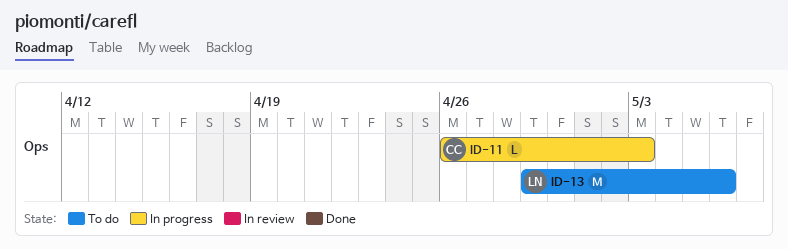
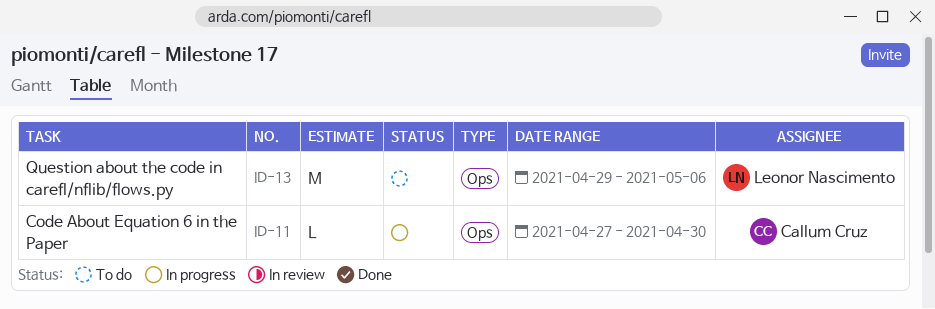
ID-11, start: Apr 26 -> Apr 27
ID-11, due: May 3 -> Apr 30

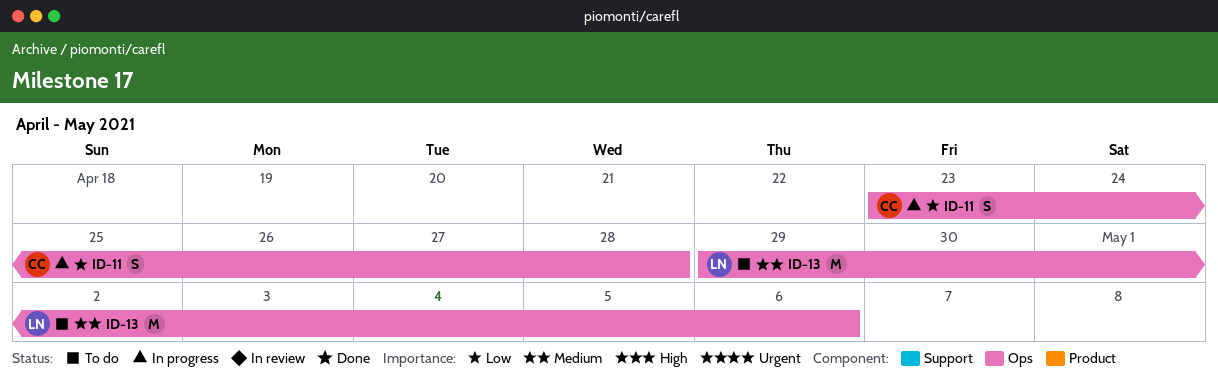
ID-11, estimate: L -> S
ID-11, start: Apr 27 -> Apr 23
ID-11, due: Apr 30 -> Apr 28

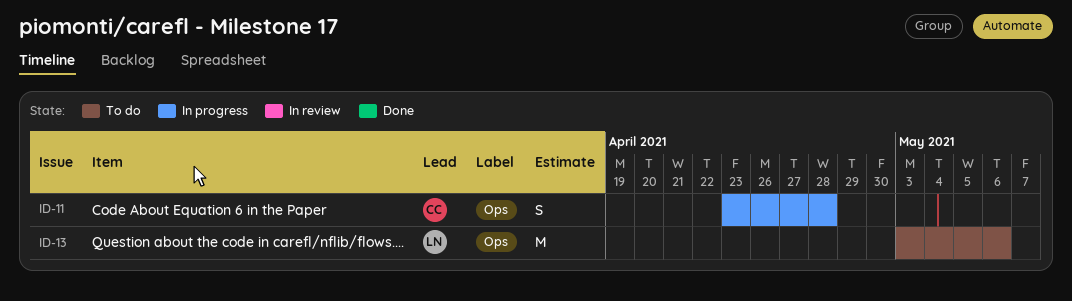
ID-13, start: Apr 29 -> May 3

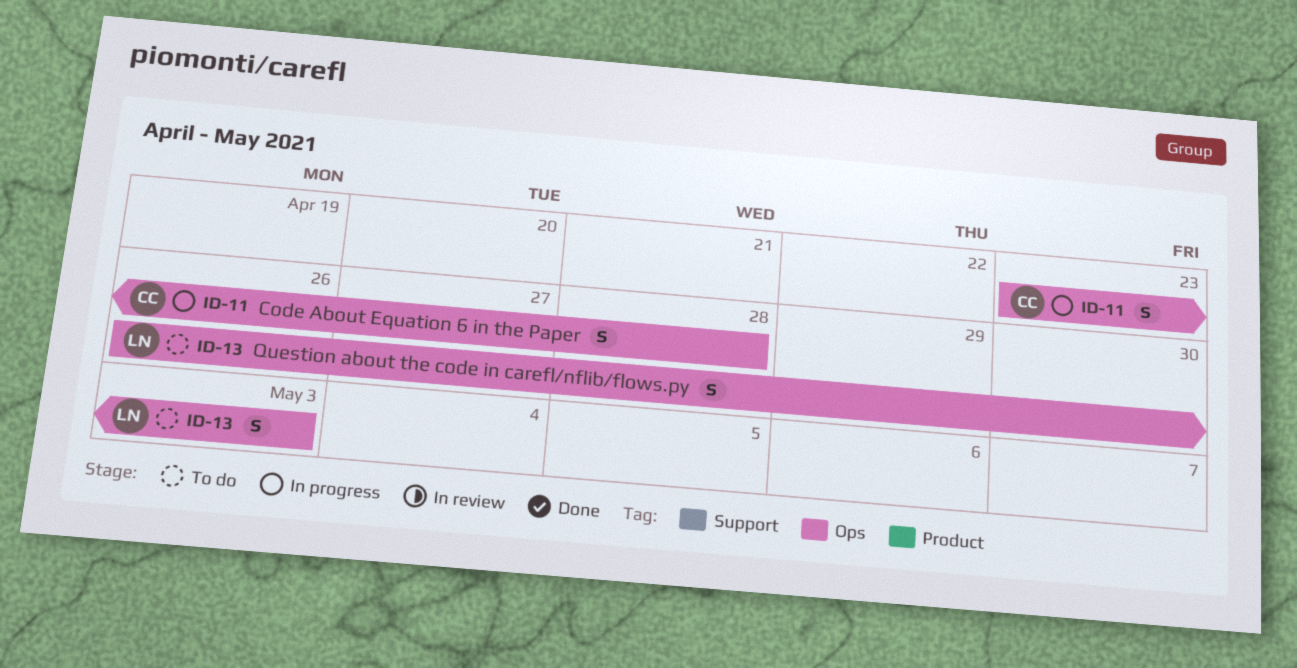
ID-13, estimate: M -> S
ID-13, start: May 3 -> Apr 26
ID-13, due: May 6 -> May 3

